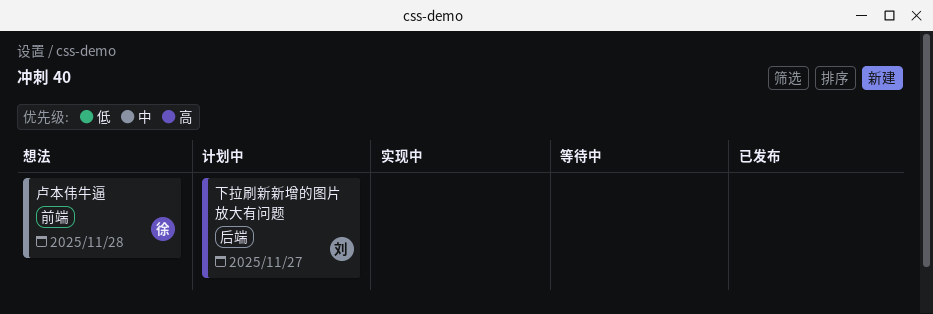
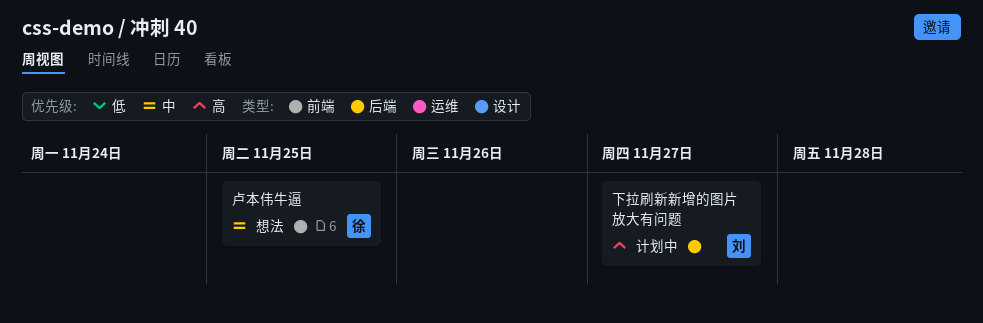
卢本伟牛逼, due: Nov 28 -> Nov 25

